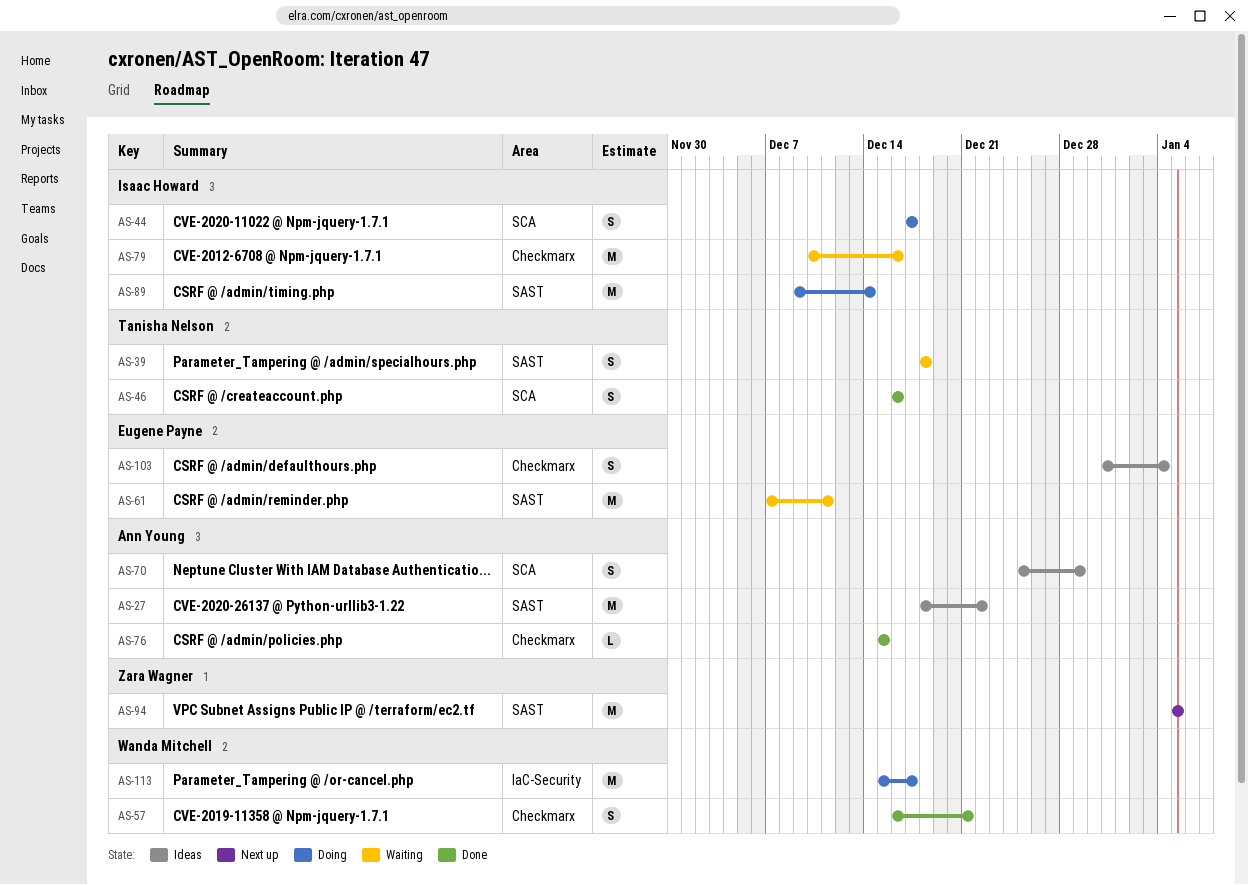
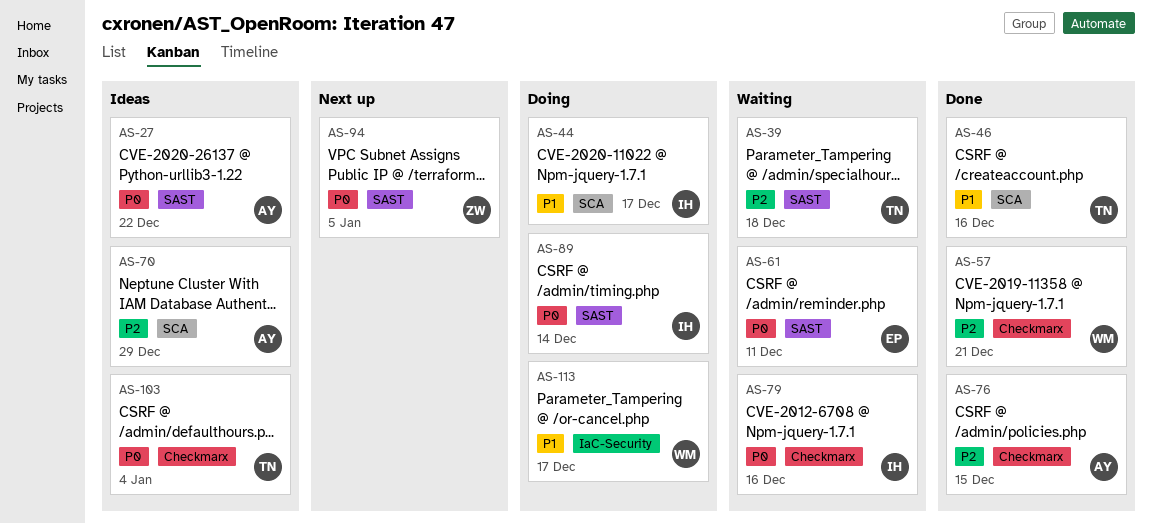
AS-103, owner: Eugene Payne -> Tanisha Nelson

